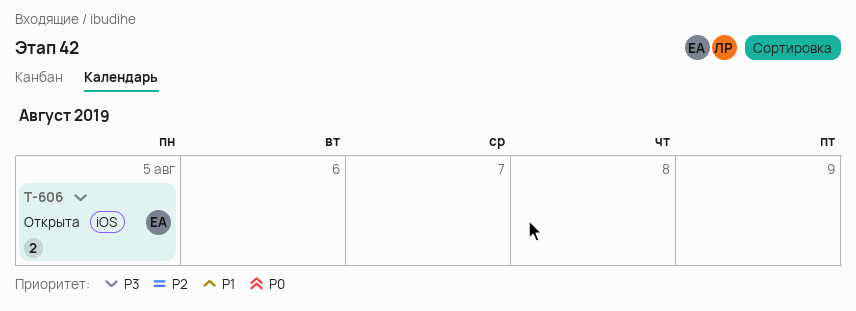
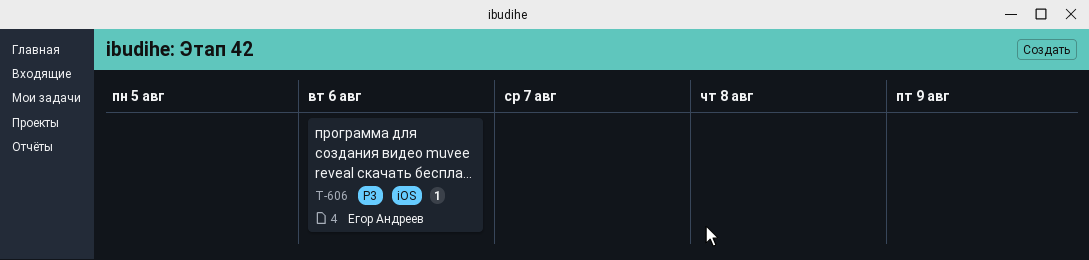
T-606, estimate: 2 -> 1
T-606, due: Aug 5 -> Aug 6

